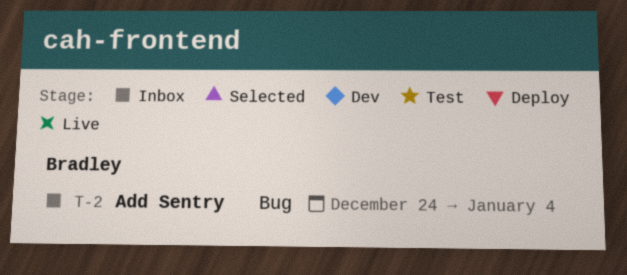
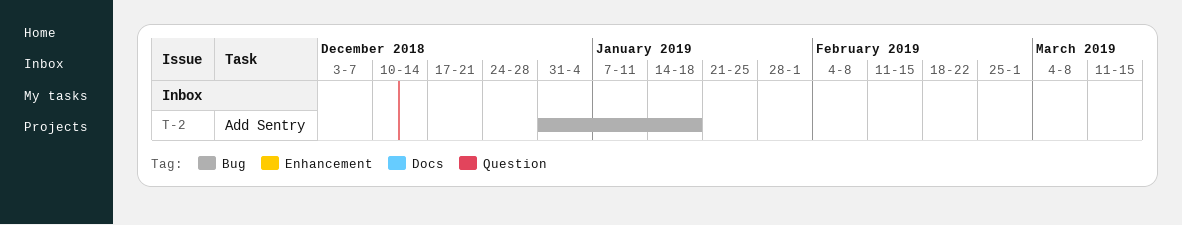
T-2, start: Dec 24 -> Dec 31
T-2, due: Jan 4 -> Jan 18

